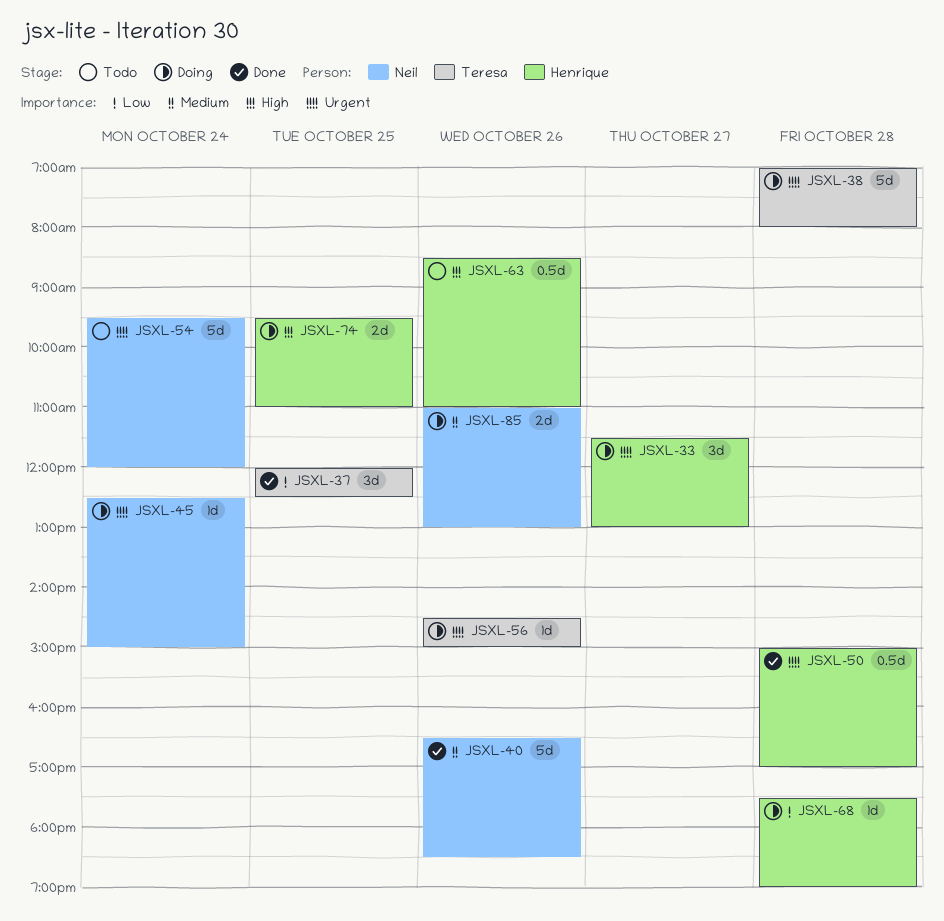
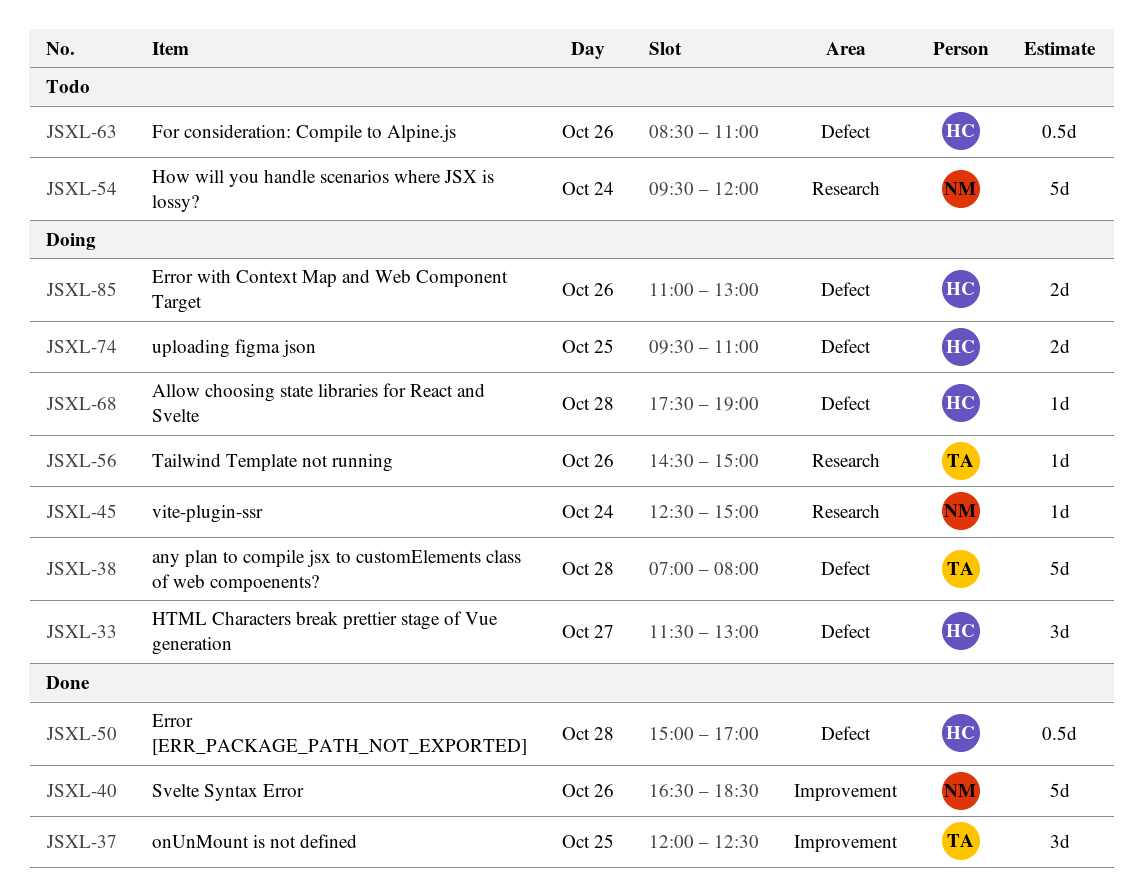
JSXL-85, owner: Neil -> Henrique

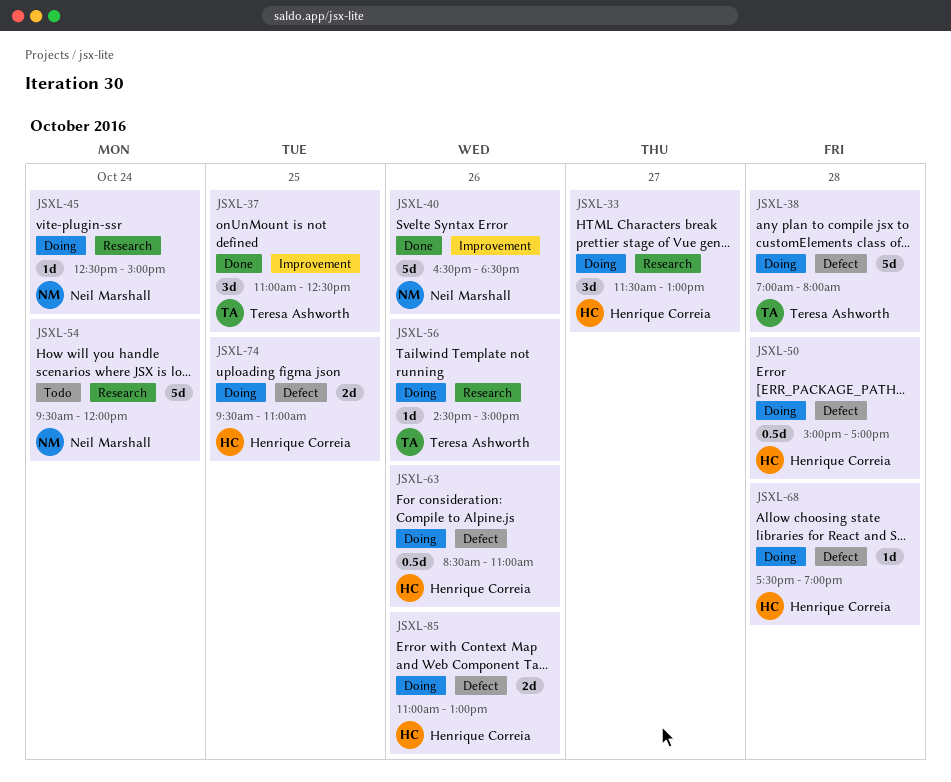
JSXL-33, label: Defect -> Research
JSXL-37, begins: 12:00 -> 11:00
JSXL-50, status: Done -> Doing
JSXL-63, status: Todo -> Doing

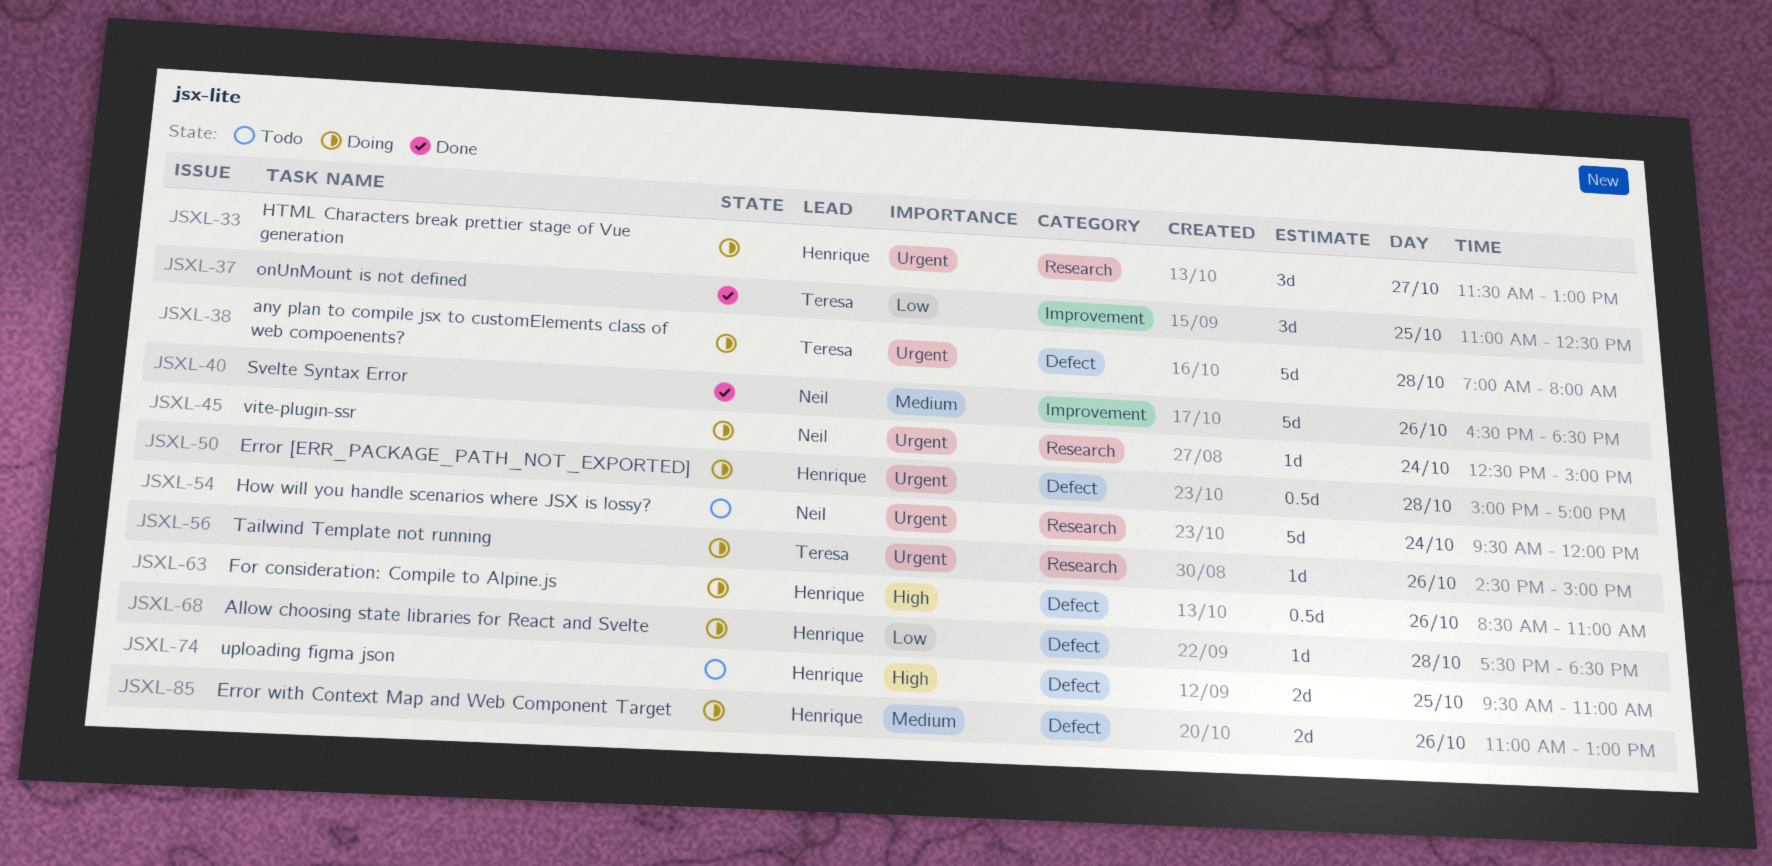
JSXL-68, ends: 19:00 -> 18:30
JSXL-74, status: Doing -> Todo

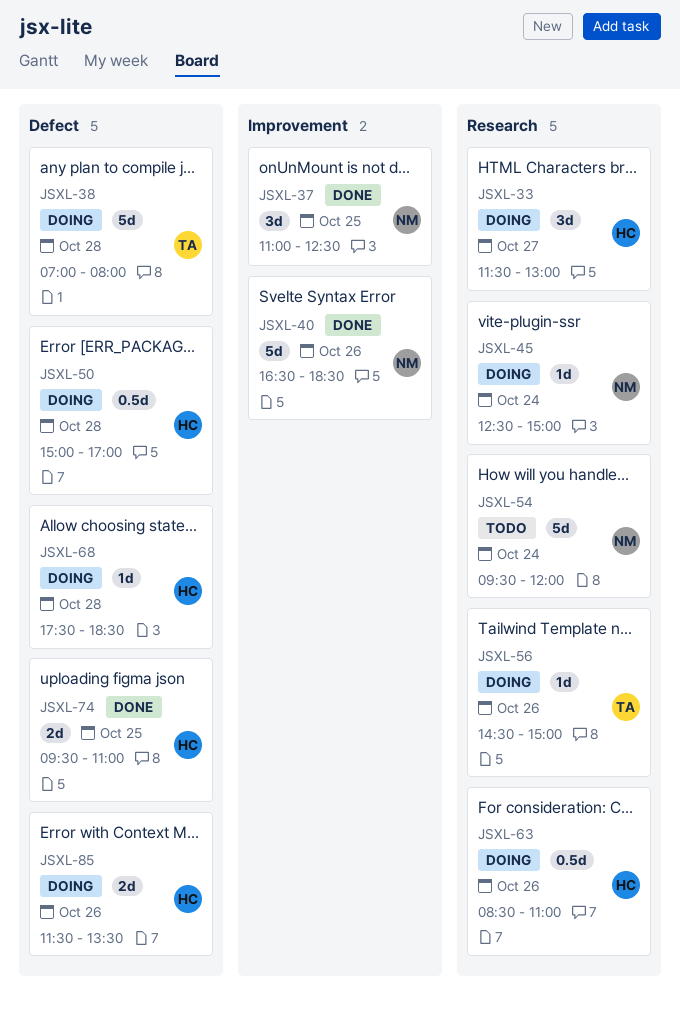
JSXL-37, owner: Teresa -> Neil
JSXL-63, label: Defect -> Research
JSXL-74, status: Todo -> Done
JSXL-85, begins: 11:00 -> 11:30
JSXL-85, ends: 13:00 -> 13:30

